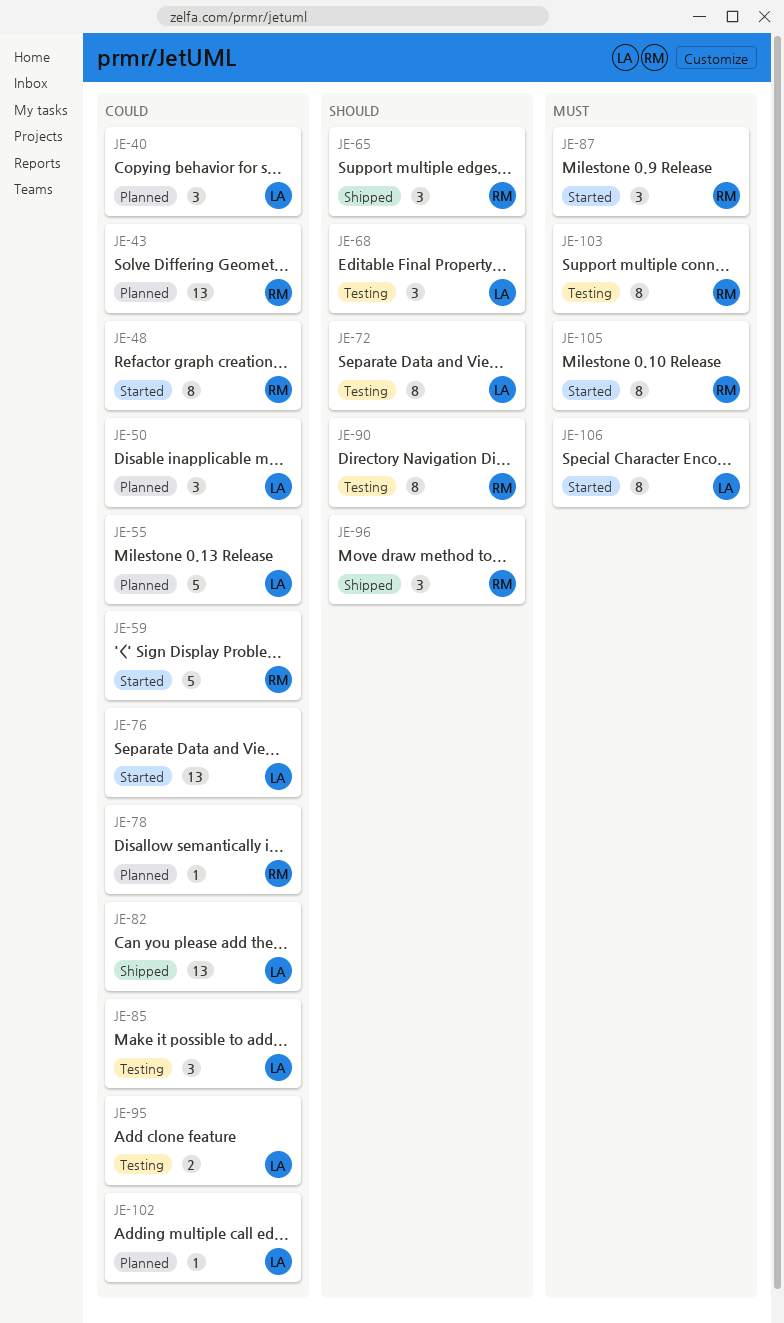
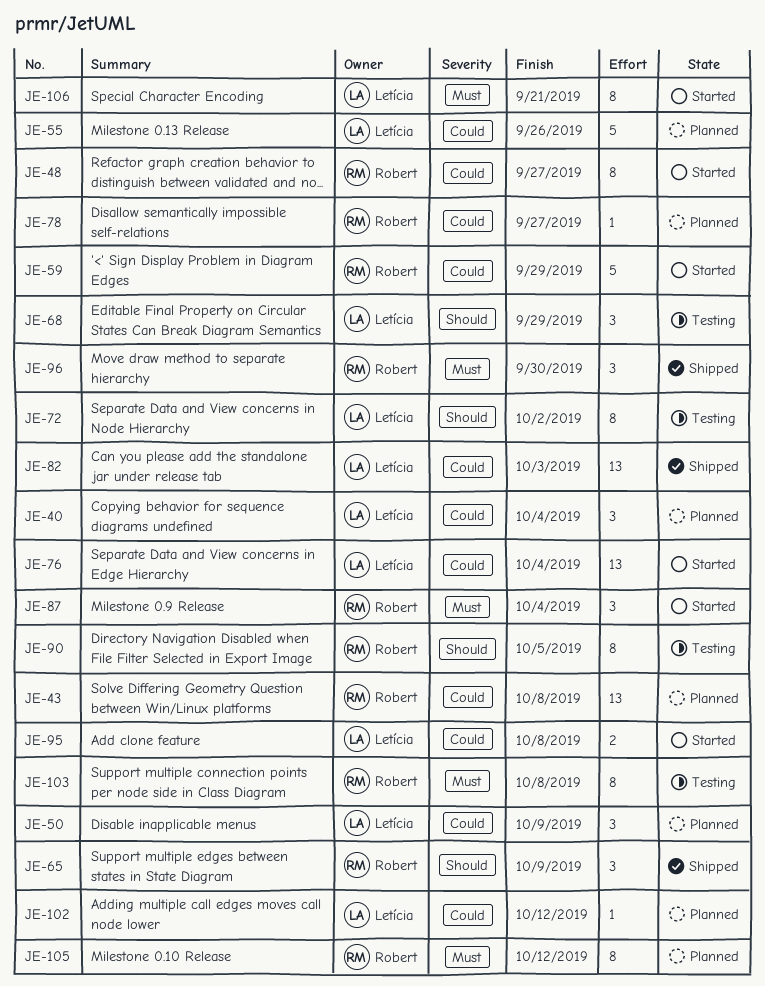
JE-85: present -> none
JE-95, status: Testing -> Started
JE-96, priority: Should -> Must
JE-105, status: Started -> Planned

